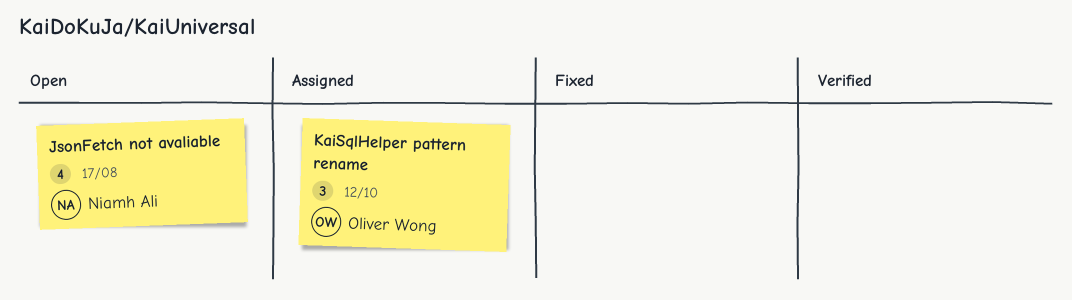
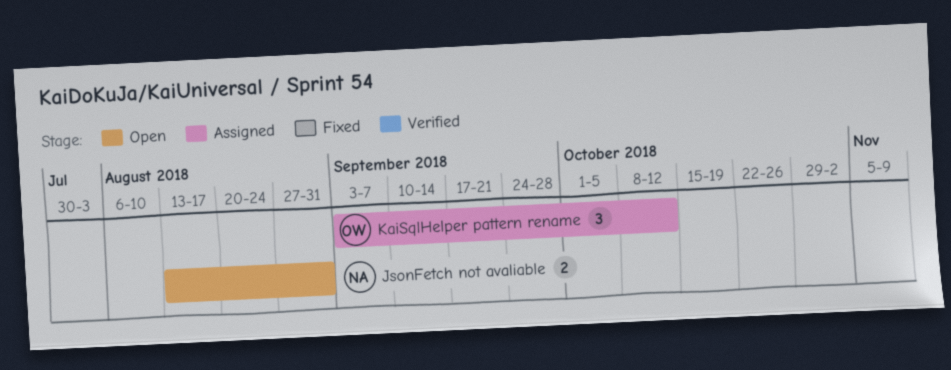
JsonFetch not avaliable, estimate: 4 -> 2
JsonFetch not avaliable, due: Aug 17 -> Aug 31

